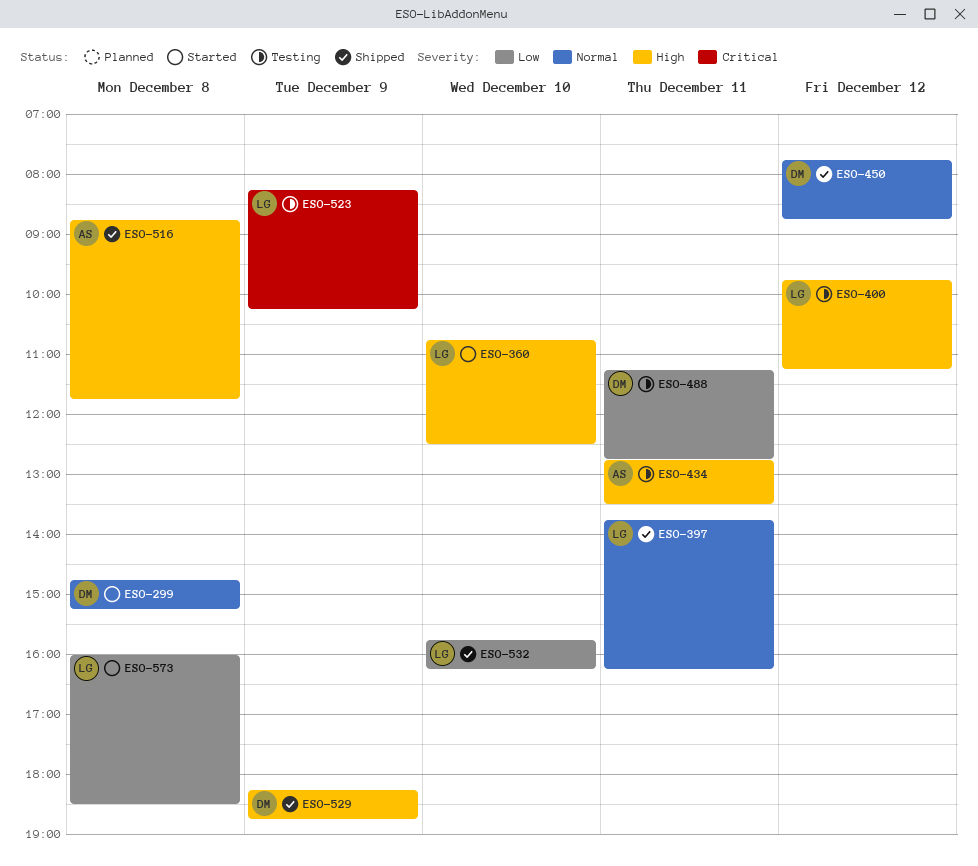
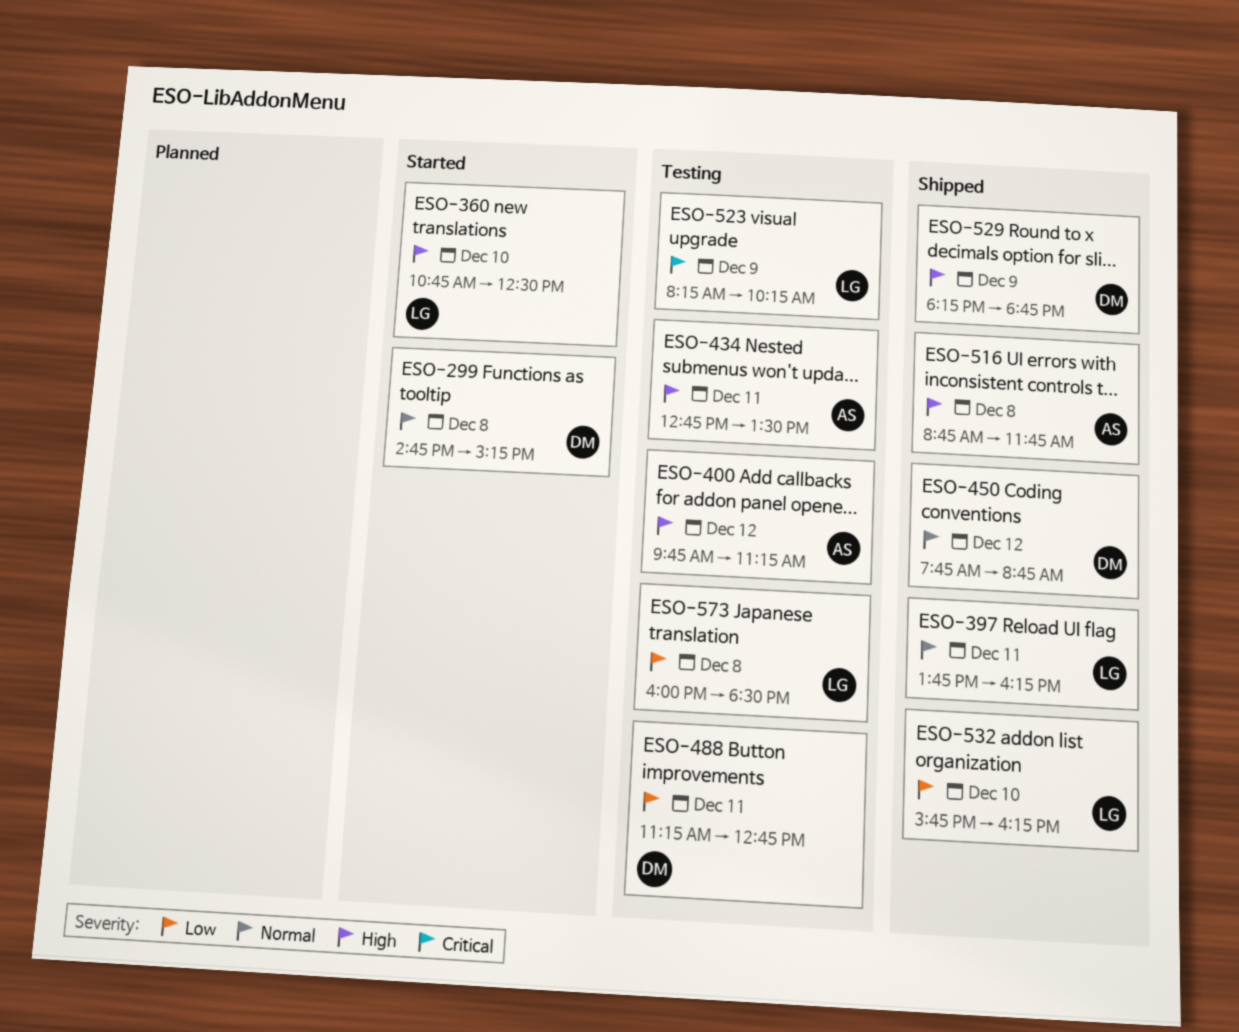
ESO-400, owner: LG -> AS
ESO-573, status: Started -> Testing

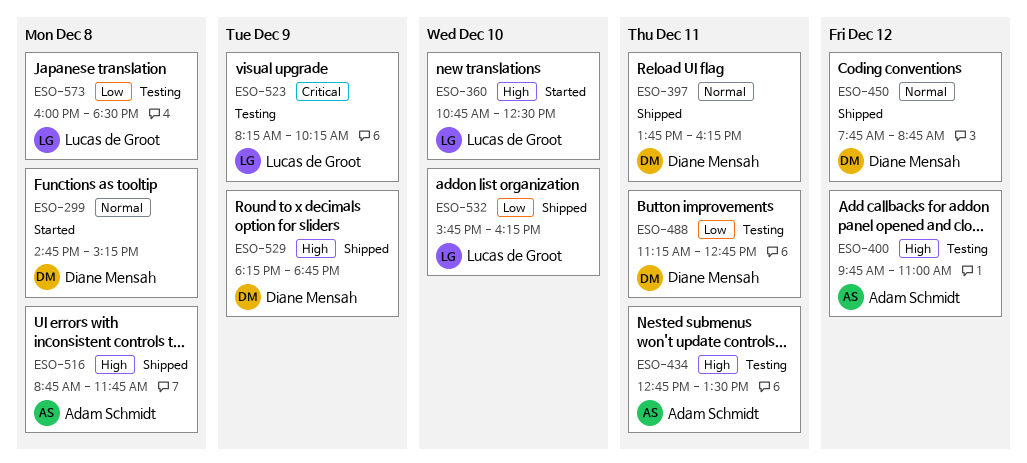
ESO-397, owner: Lucas de Groot -> Diane Mensah
ESO-400, ends: 11:15 -> 11:00

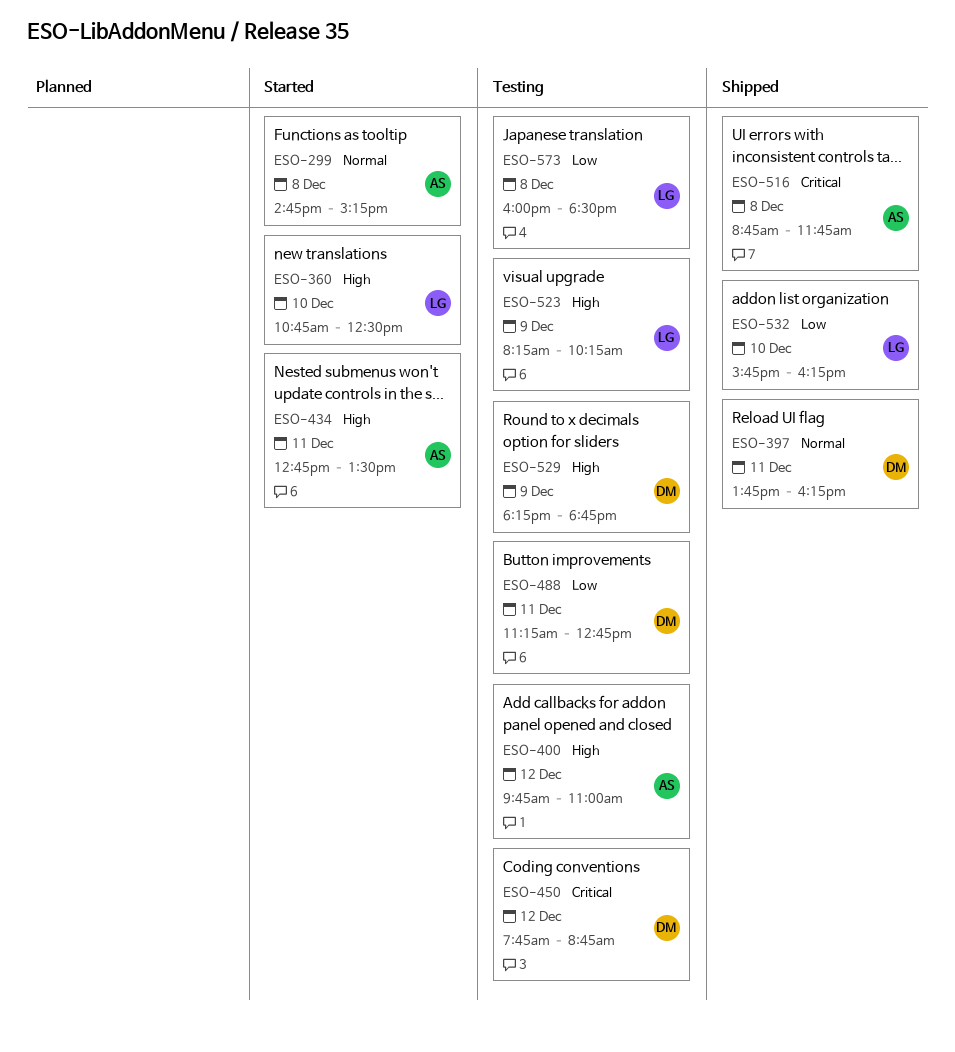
ESO-299, owner: Diane Mensah -> Adam Schmidt
ESO-434, status: Testing -> Started
ESO-450, status: Shipped -> Testing
ESO-450, priority: Normal -> Critical
ESO-516, priority: High -> Critical
ESO-523, priority: Critical -> High
ESO-529, status: Shipped -> Testing

